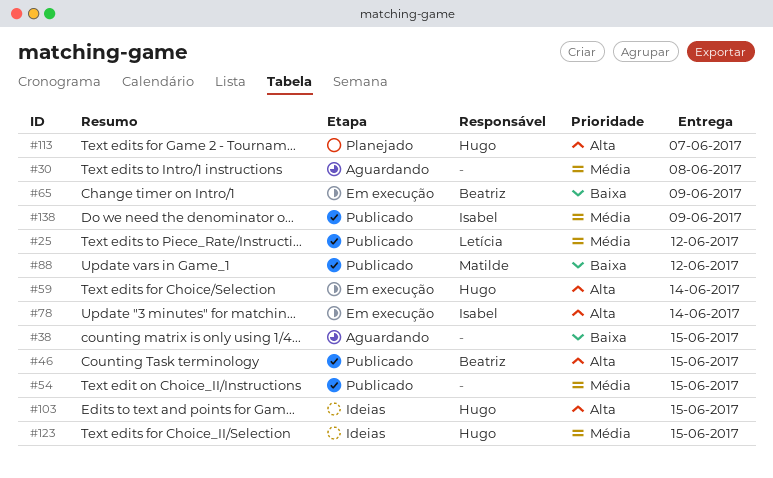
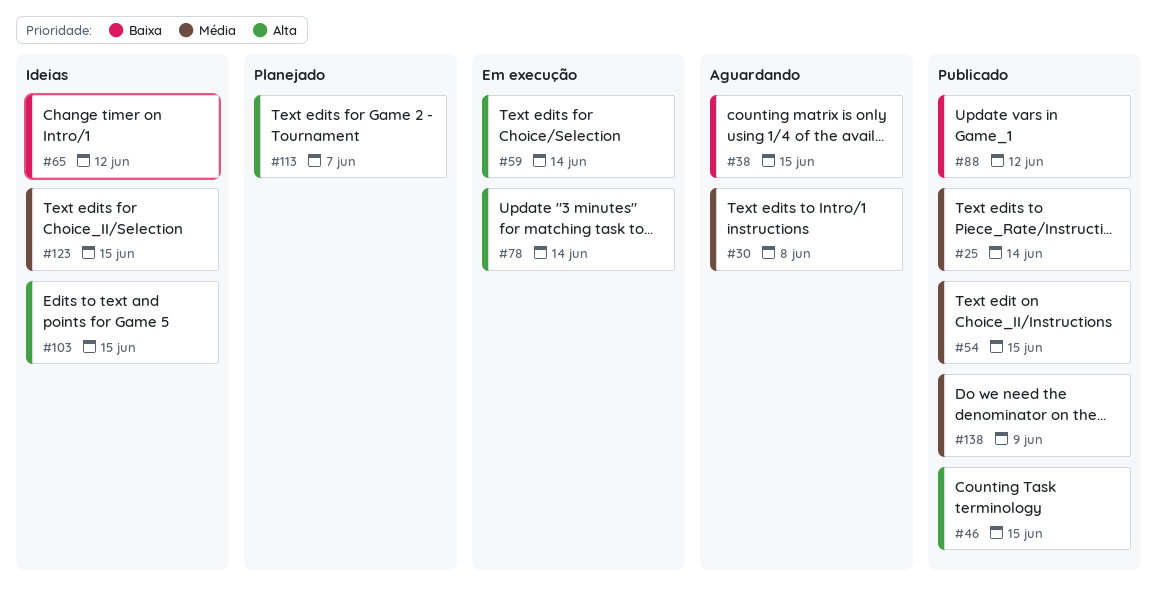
#25, due: Jun 12 -> Jun 14
#65, status: Em execução -> Ideias
#65, due: Jun 9 -> Jun 12

